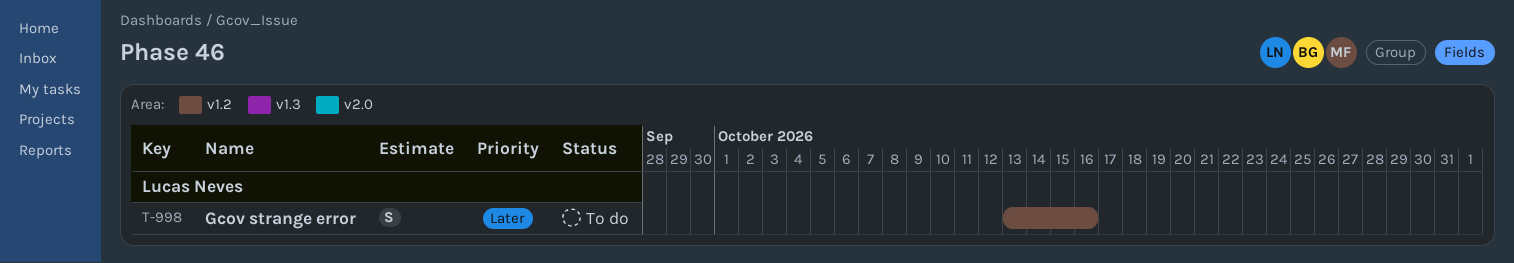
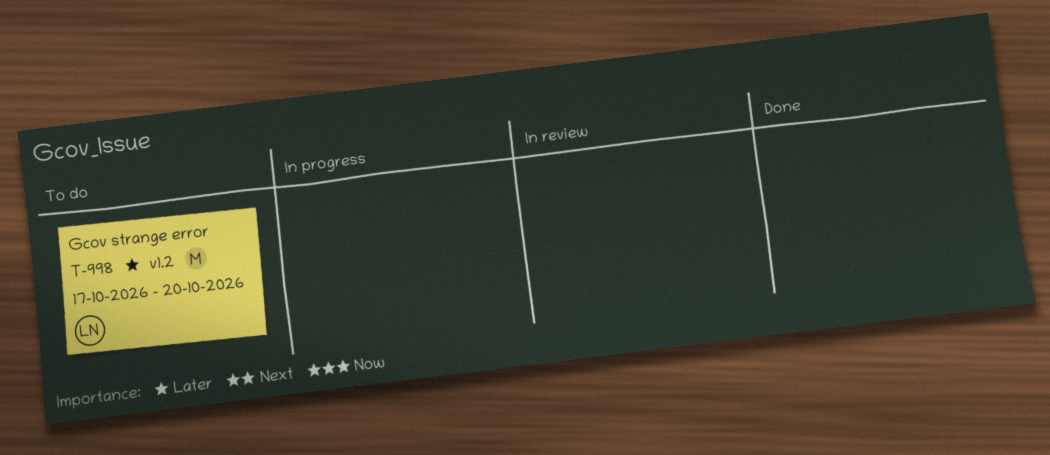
T-998, estimate: S -> M
T-998, start: Oct 13 -> Oct 17
T-998, due: Oct 16 -> Oct 20

